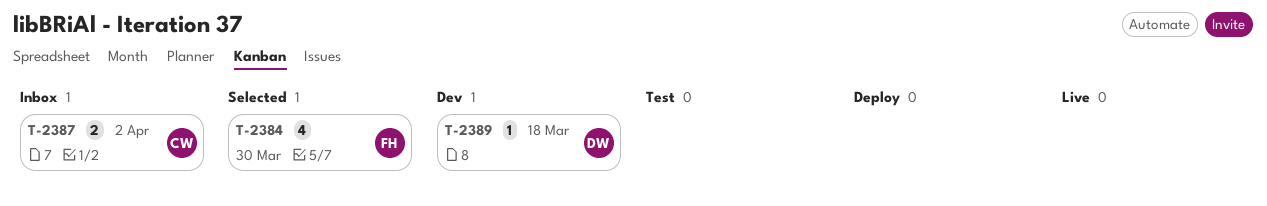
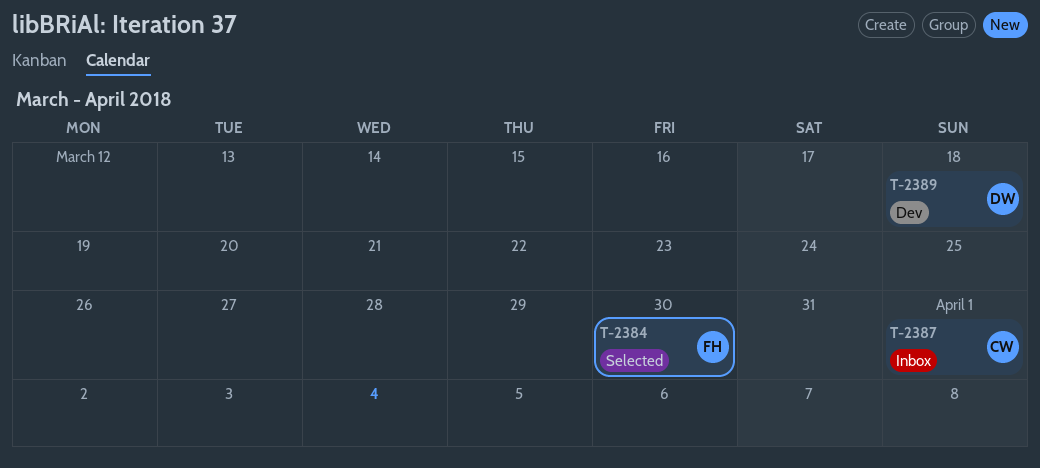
T-2387, due: Apr 2 -> Apr 1

